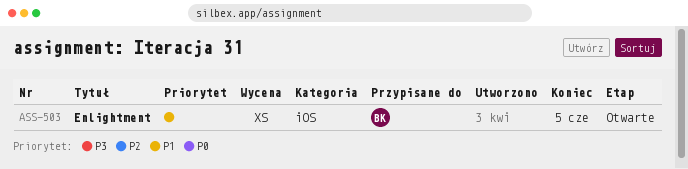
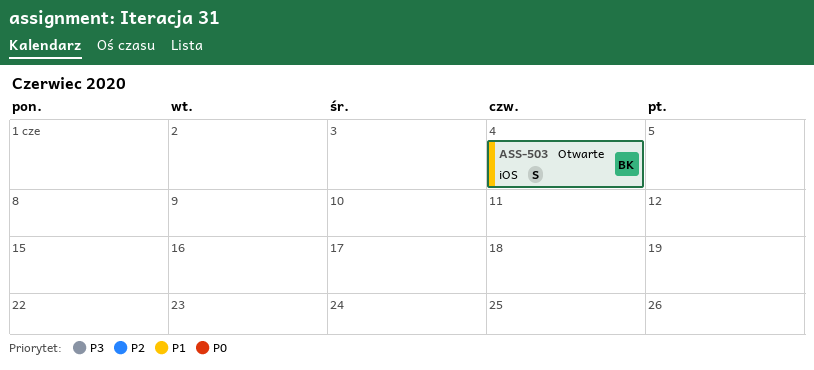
ASS-503, estimate: XS -> S
ASS-503, due: Jun 5 -> Jun 4

